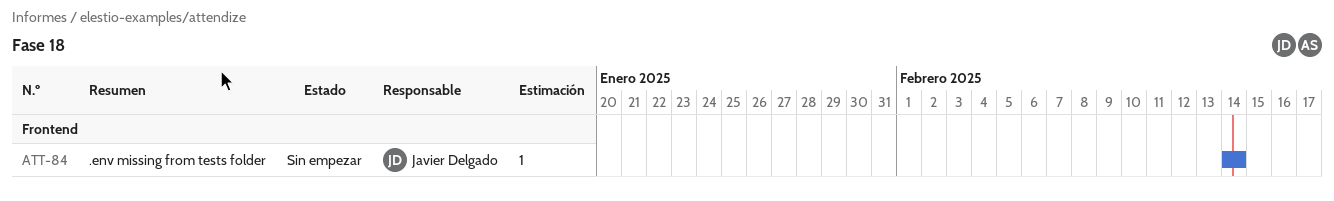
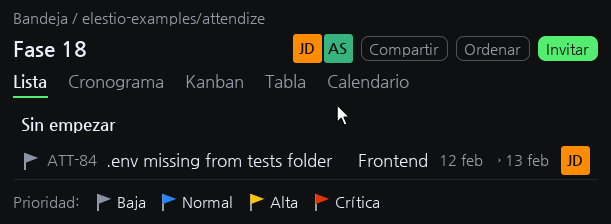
ATT-84, start: Feb 14 -> Feb 12
ATT-84, due: Feb 14 -> Feb 13

